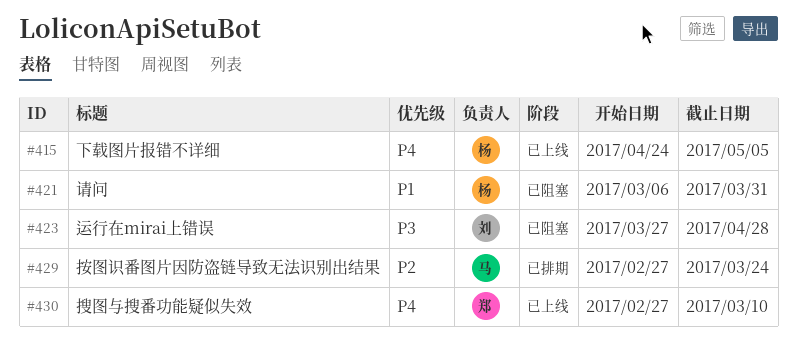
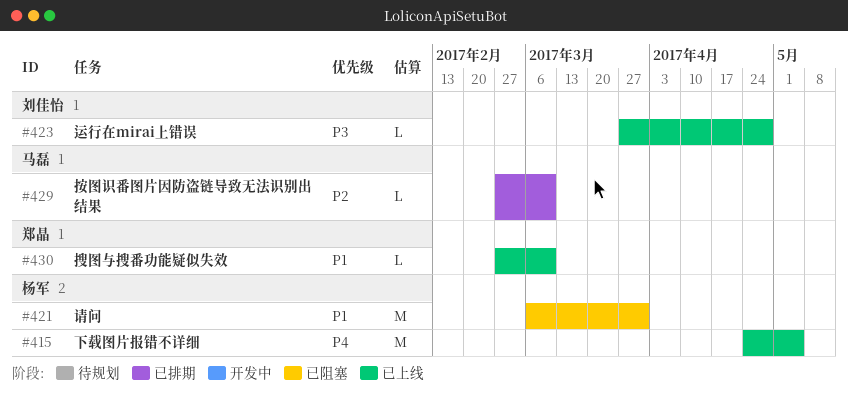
#423, status: 已阻塞 -> 已上线
#429, due: Mar 24 -> Mar 10
#430, priority: P4 -> P1

